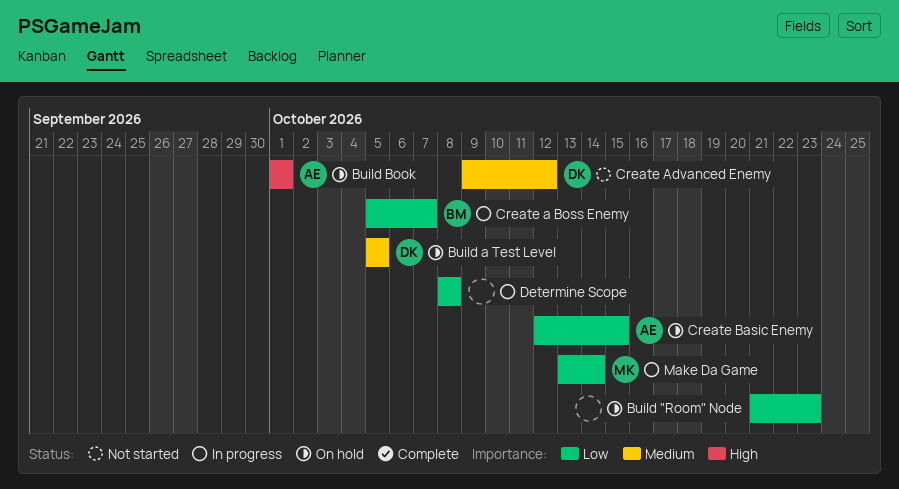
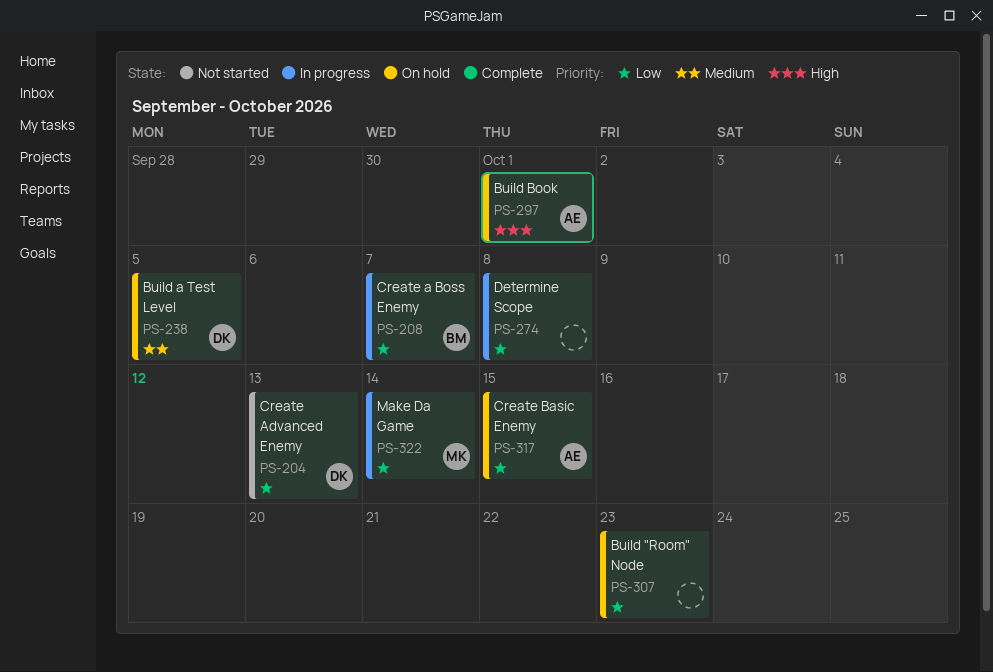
Create Advanced Enemy, priority: Medium -> Low
Create Advanced Enemy, due: Oct 12 -> Oct 13

